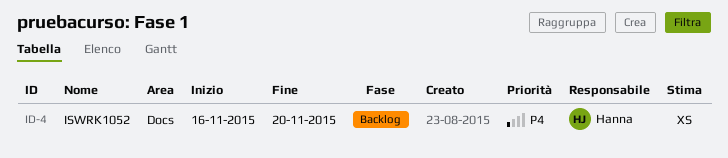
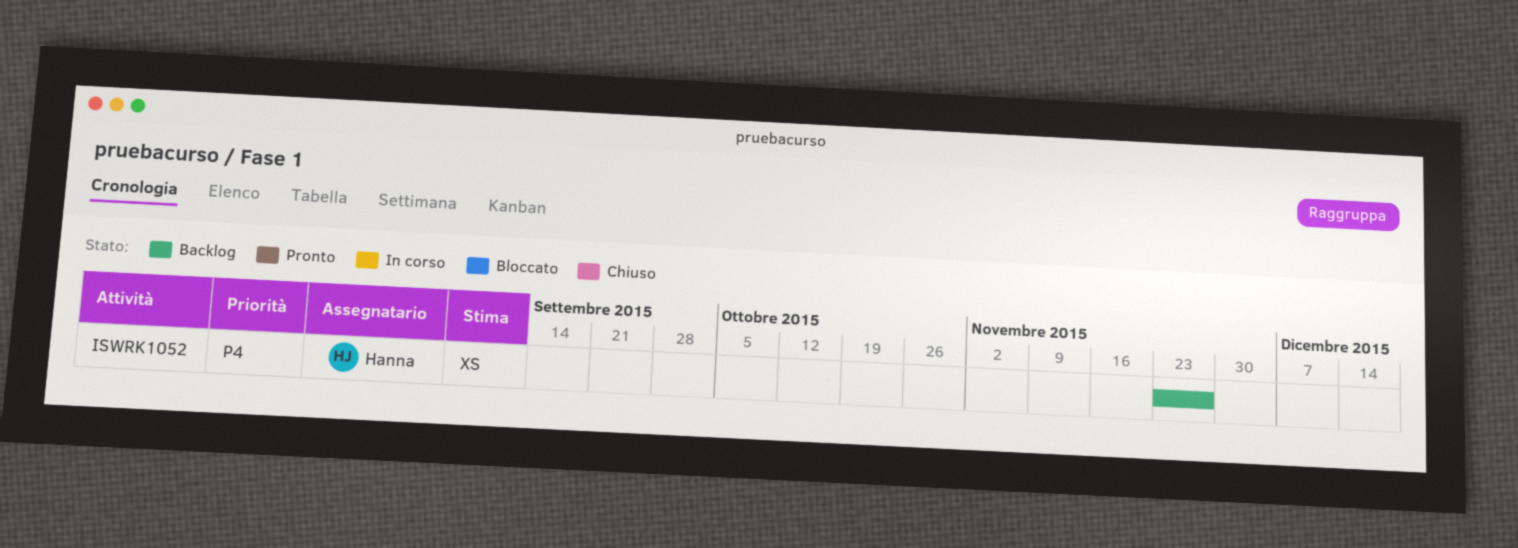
ISWRK1052, start: Nov 16 -> Nov 23
ISWRK1052, due: Nov 20 -> Nov 27

